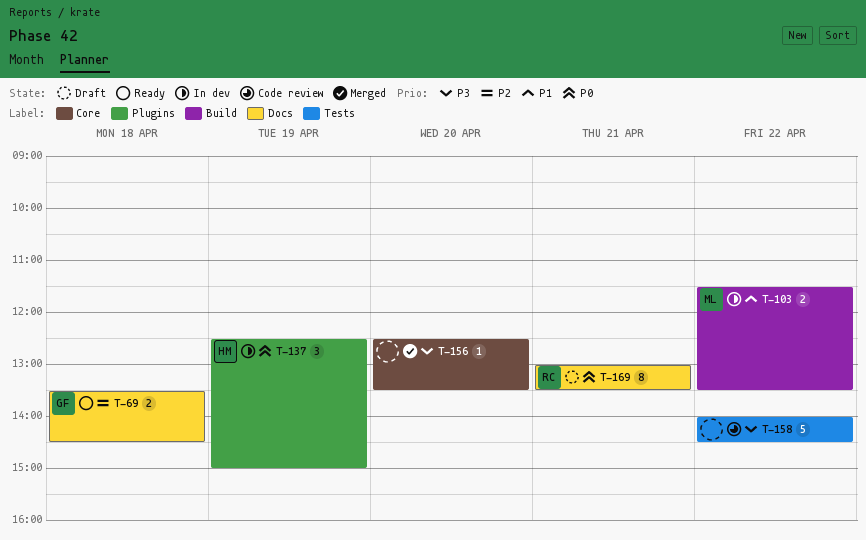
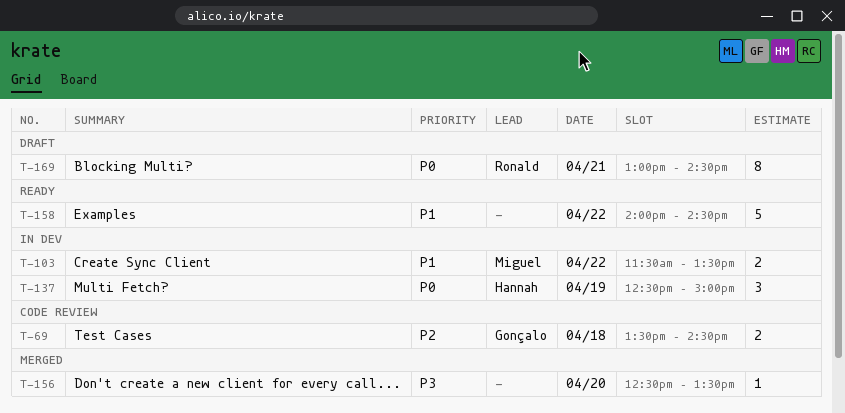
T-69, status: Ready -> Code review
T-158, status: Code review -> Ready
T-158, priority: P3 -> P1
T-169, ends: 13:30 -> 14:30

